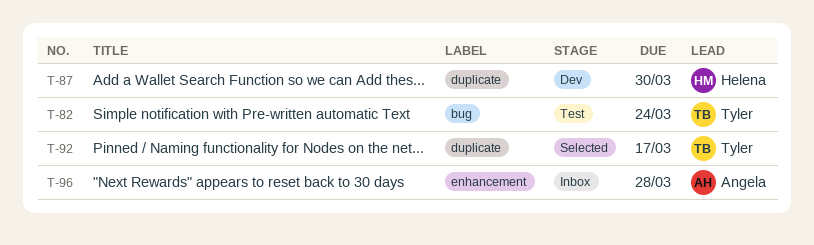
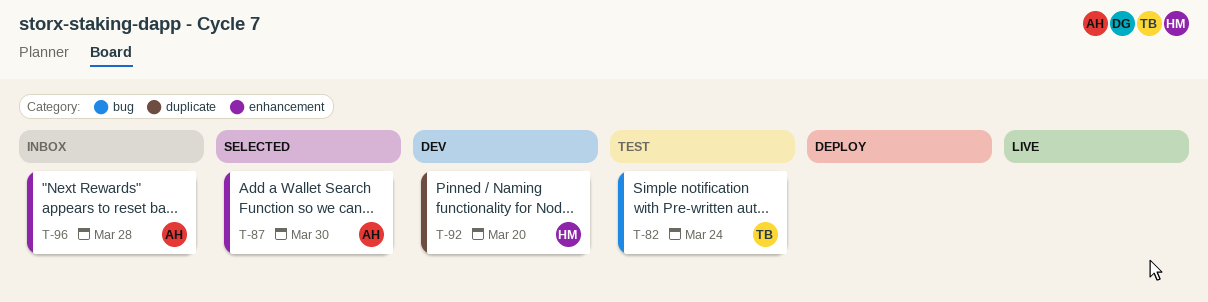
T-87, status: Dev -> Selected
T-87, owner: Helena -> Angela
T-87, label: duplicate -> enhancement
T-92, status: Selected -> Dev
T-92, owner: Tyler -> Helena
T-92, due: Mar 17 -> Mar 20

